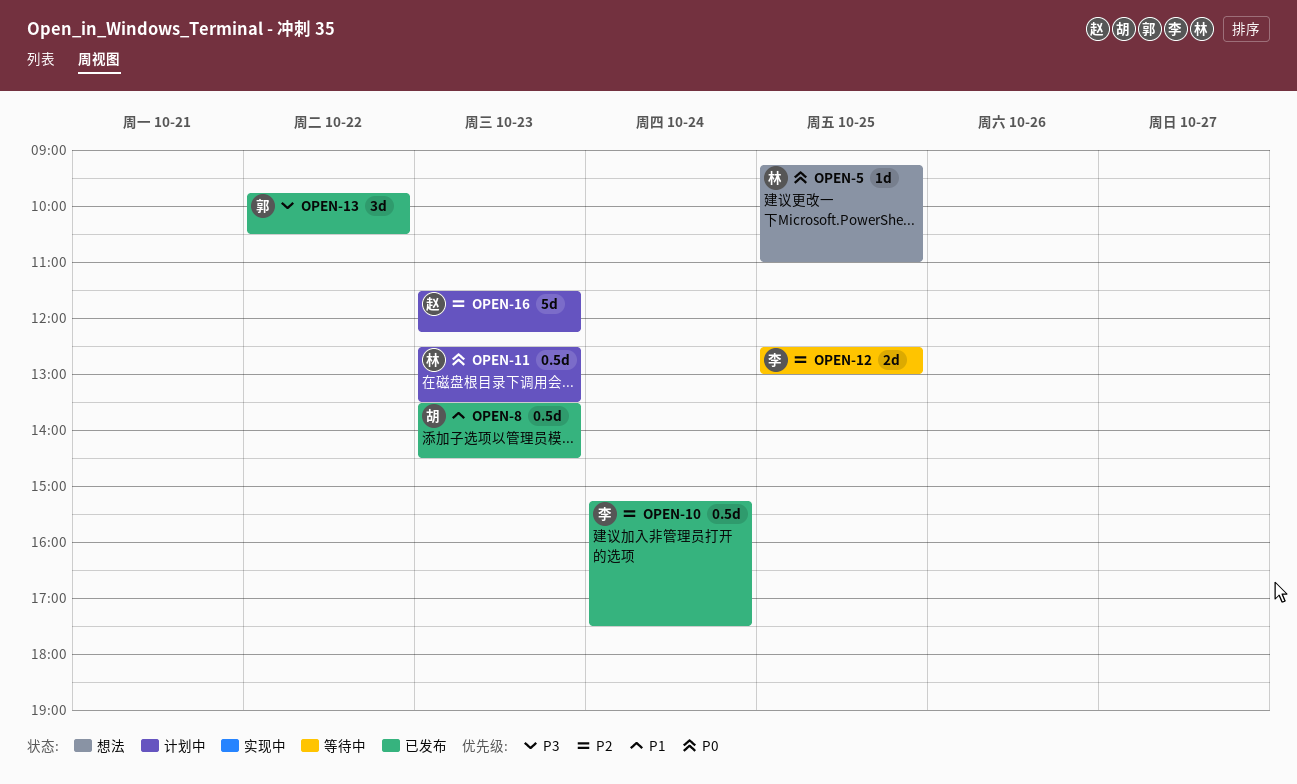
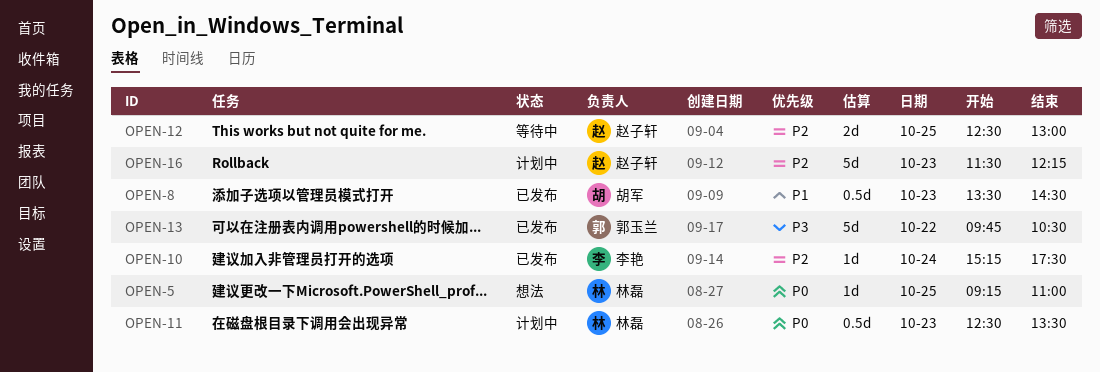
OPEN-10, estimate: 0.5d -> 1d
OPEN-12, owner: 李艳 -> 赵子轩
OPEN-13, estimate: 3d -> 5d

